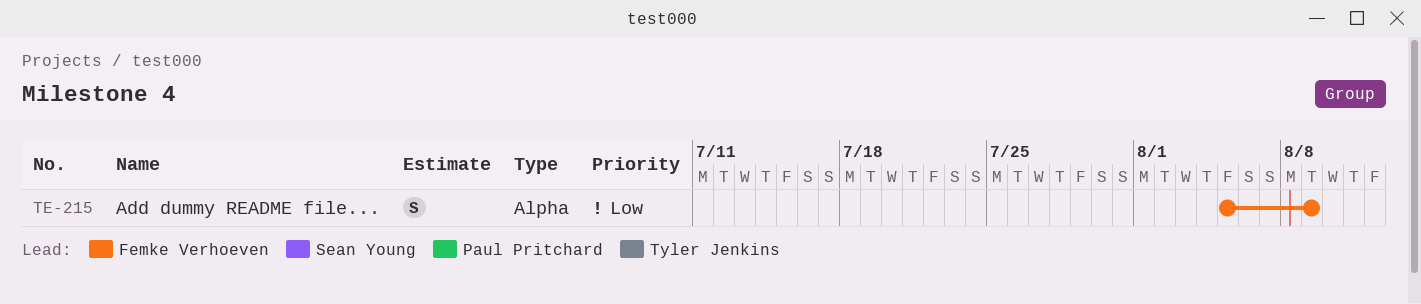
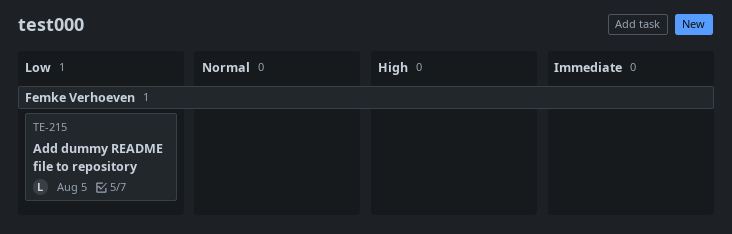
TE-215, estimate: S -> L
TE-215, due: Aug 9 -> Aug 5

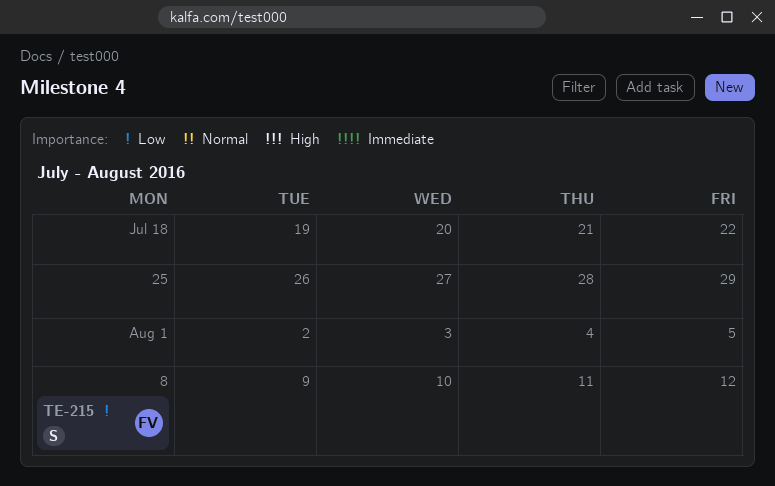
TE-215, estimate: L -> S
TE-215, due: Aug 5 -> Aug 8

